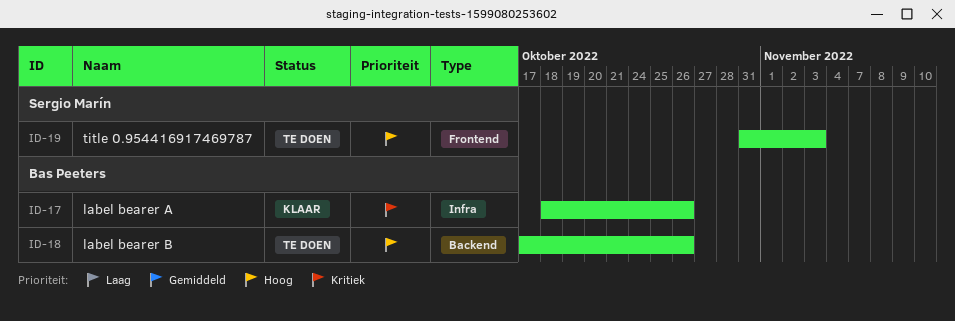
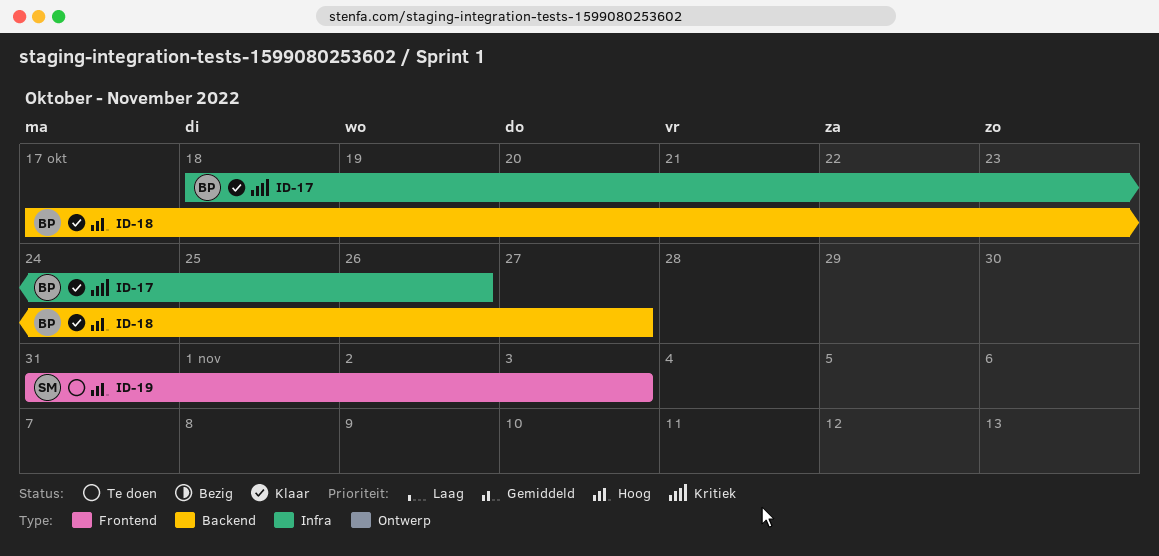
ID-18, status: Te doen -> Klaar
ID-18, due: Oct 26 -> Oct 27

